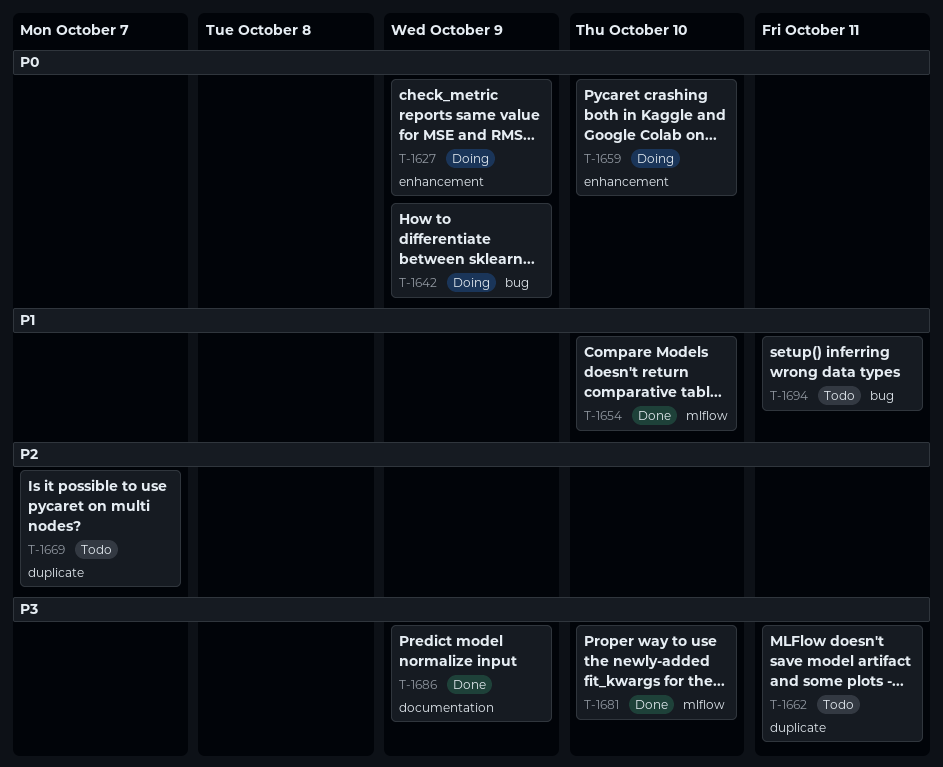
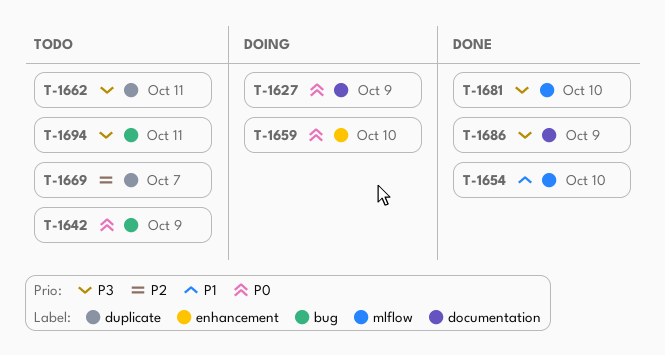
T-1627, label: enhancement -> documentation
T-1642, status: Doing -> Todo
T-1694, priority: P1 -> P3

